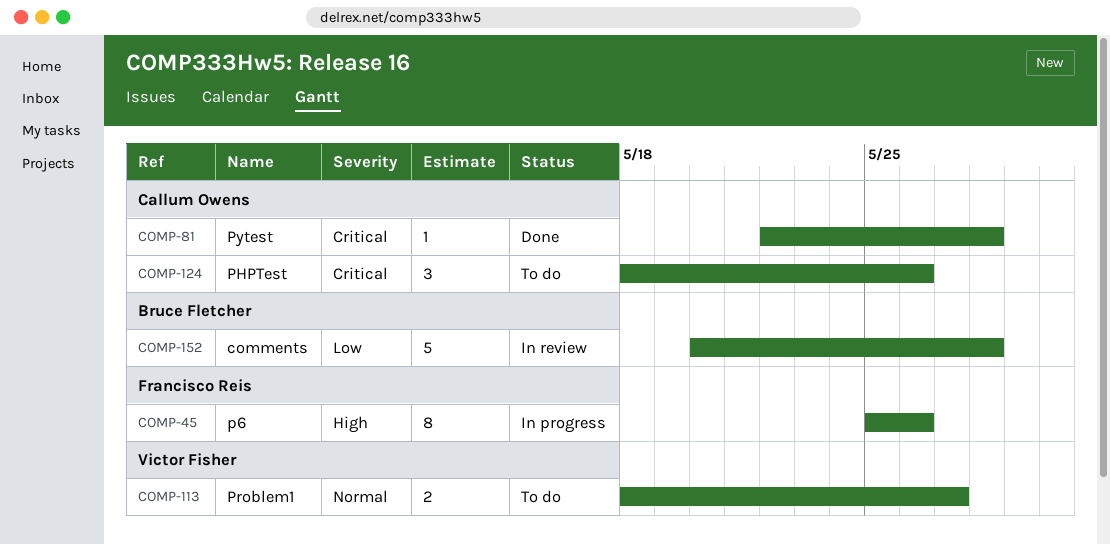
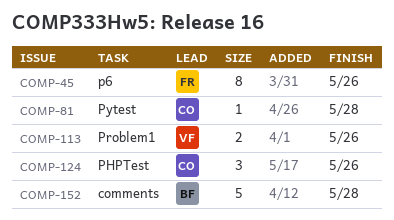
COMP-113, due: May 27 -> May 26

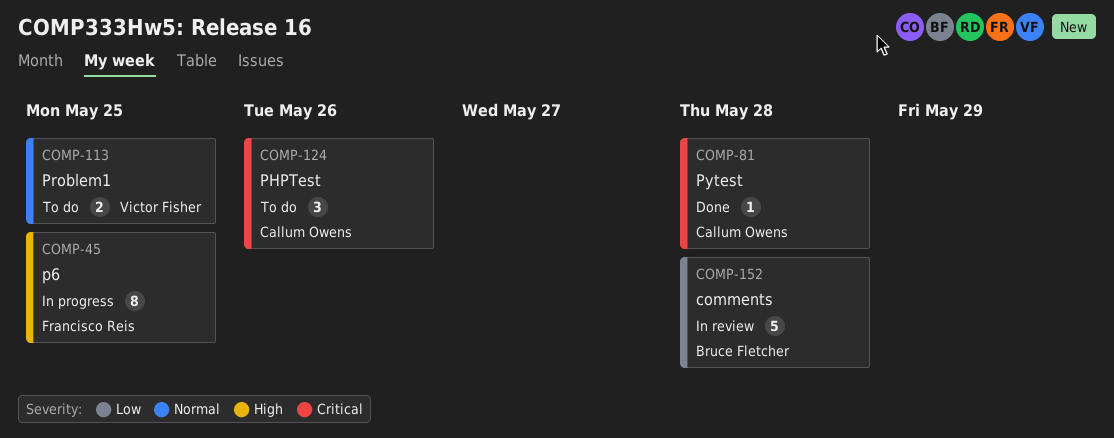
COMP-45, due: May 26 -> May 25
COMP-113, due: May 26 -> May 25

